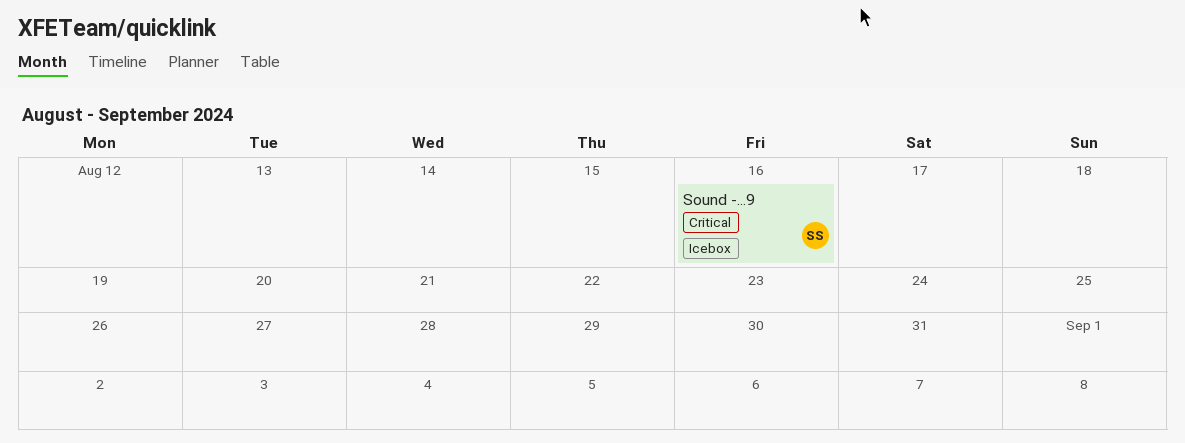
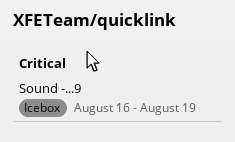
Sound -...9, due: Aug 16 -> Aug 19

